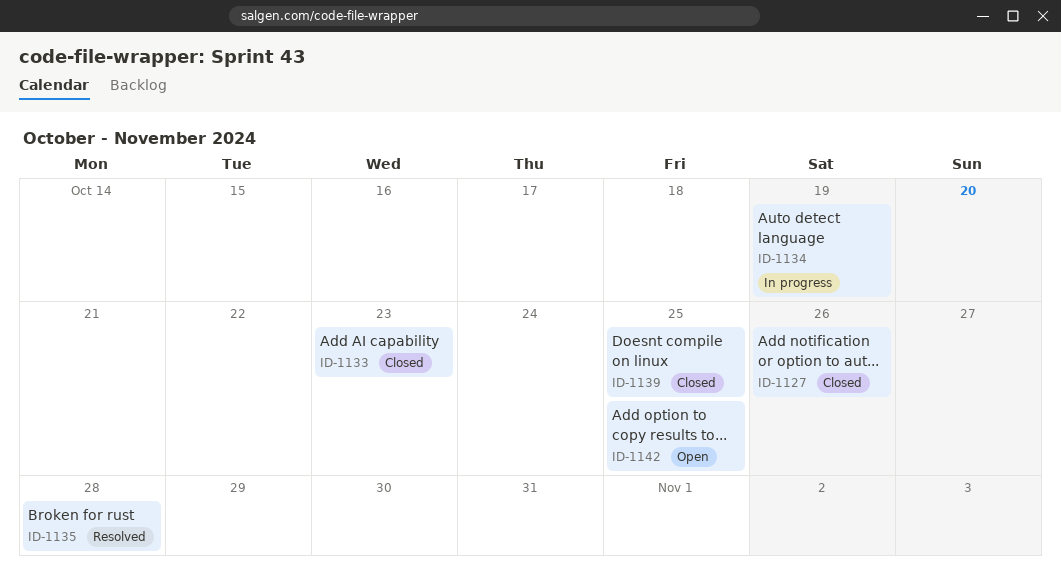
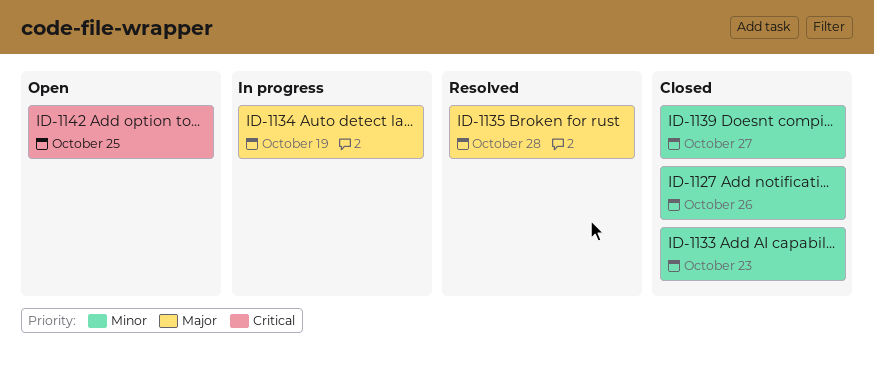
ID-1139, due: Oct 25 -> Oct 27

